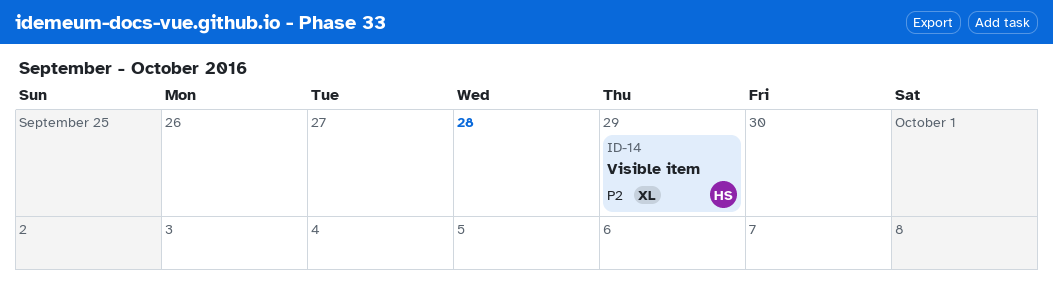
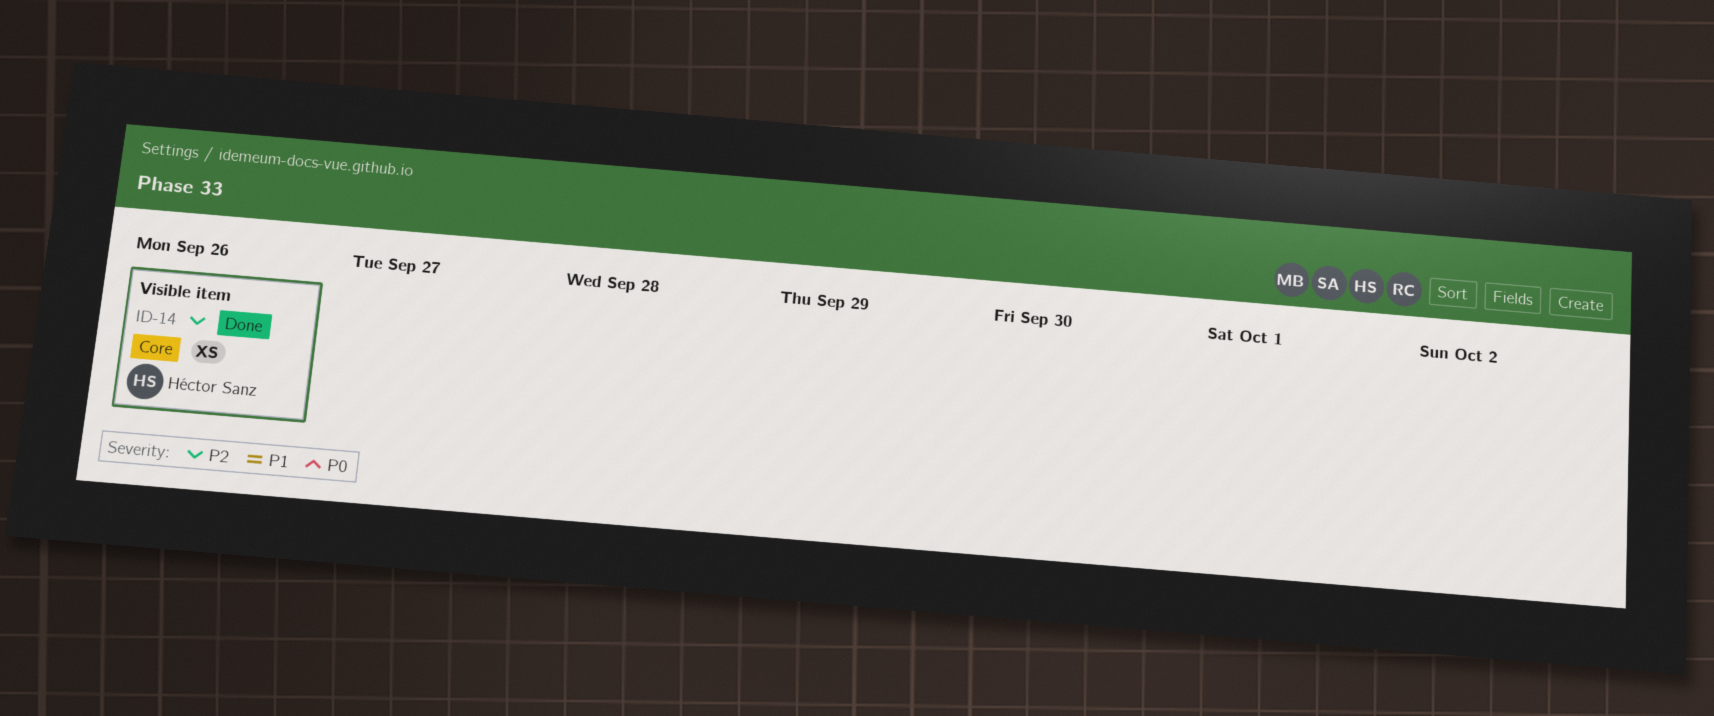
ID-14, estimate: XL -> XS
ID-14, due: Sep 29 -> Sep 26

